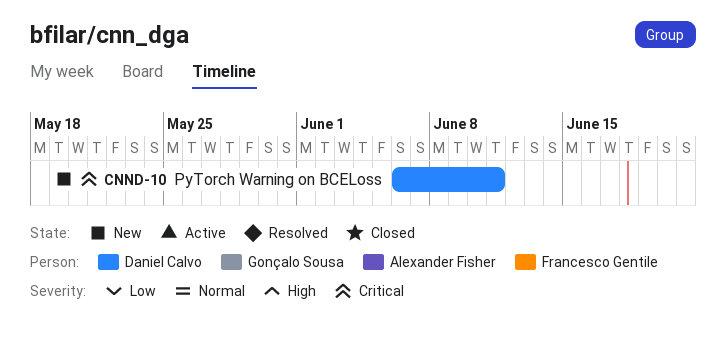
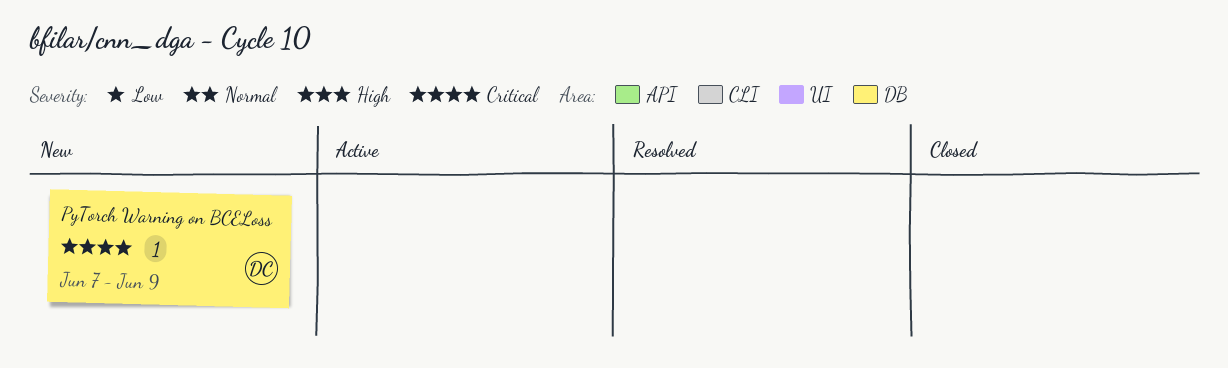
PyTorch Warning on BCELoss, start: Jun 6 -> Jun 7
PyTorch Warning on BCELoss, due: Jun 11 -> Jun 9

